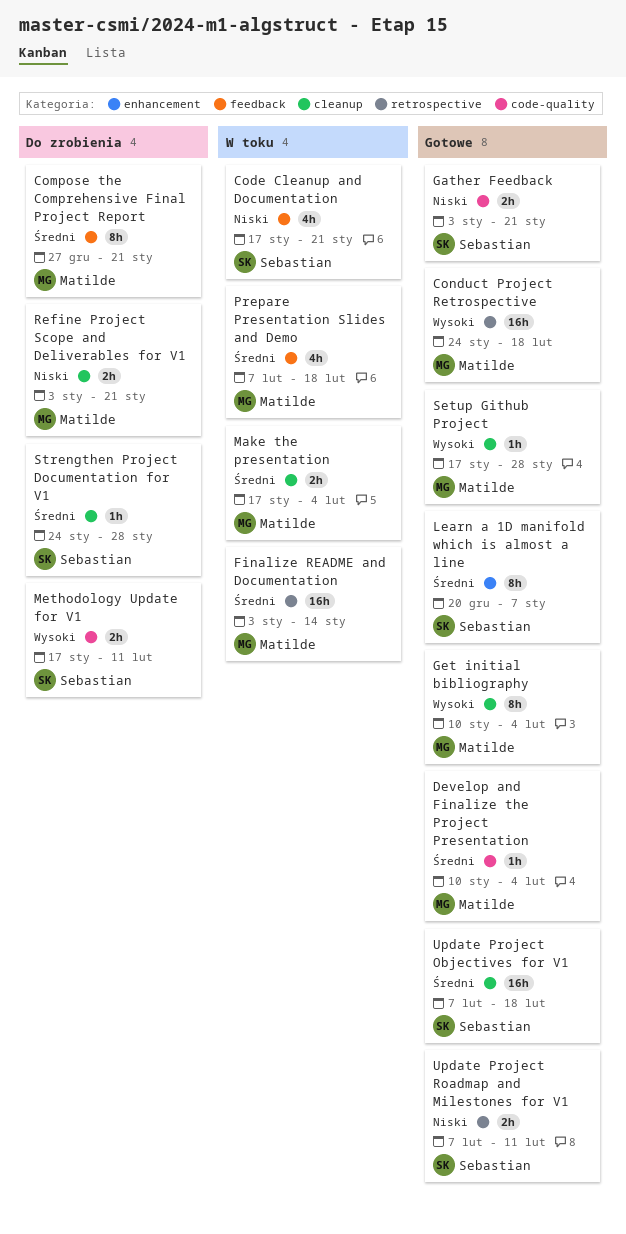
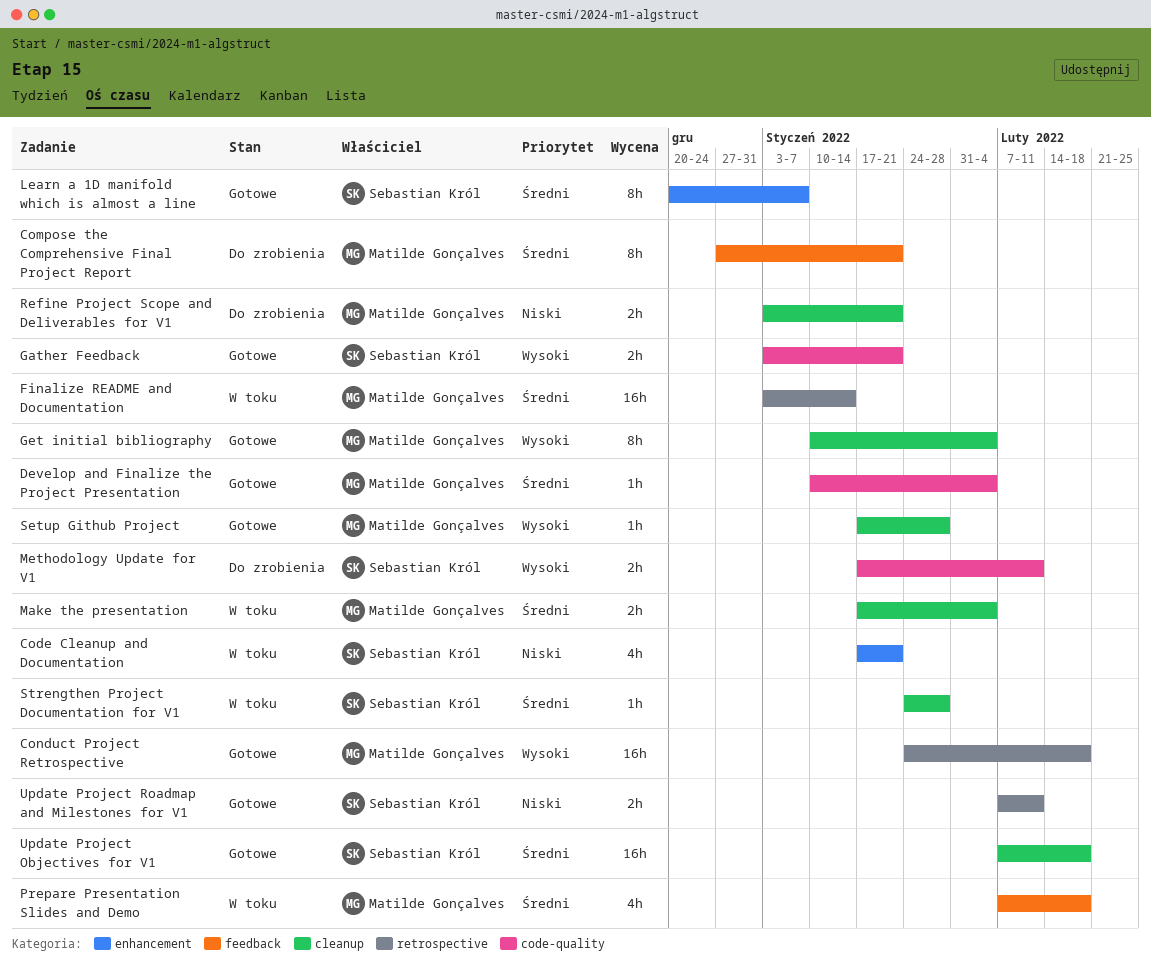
Code Cleanup and Documentation, label: feedback -> enhancement
Gather Feedback, priority: Niski -> Wysoki
Strengthen Project Documentation for V1, status: Do zrobienia -> W toku

